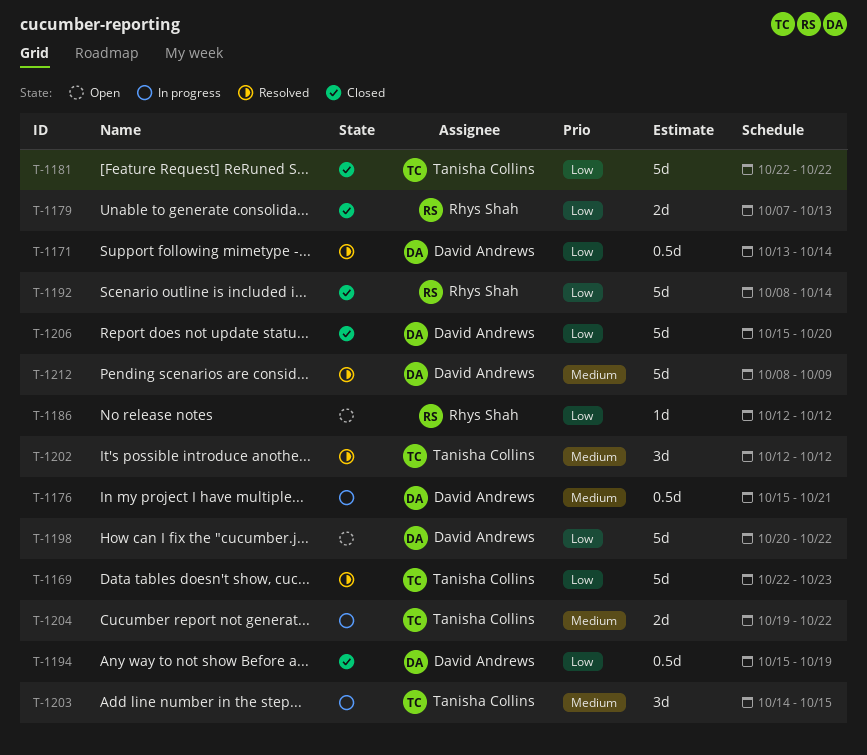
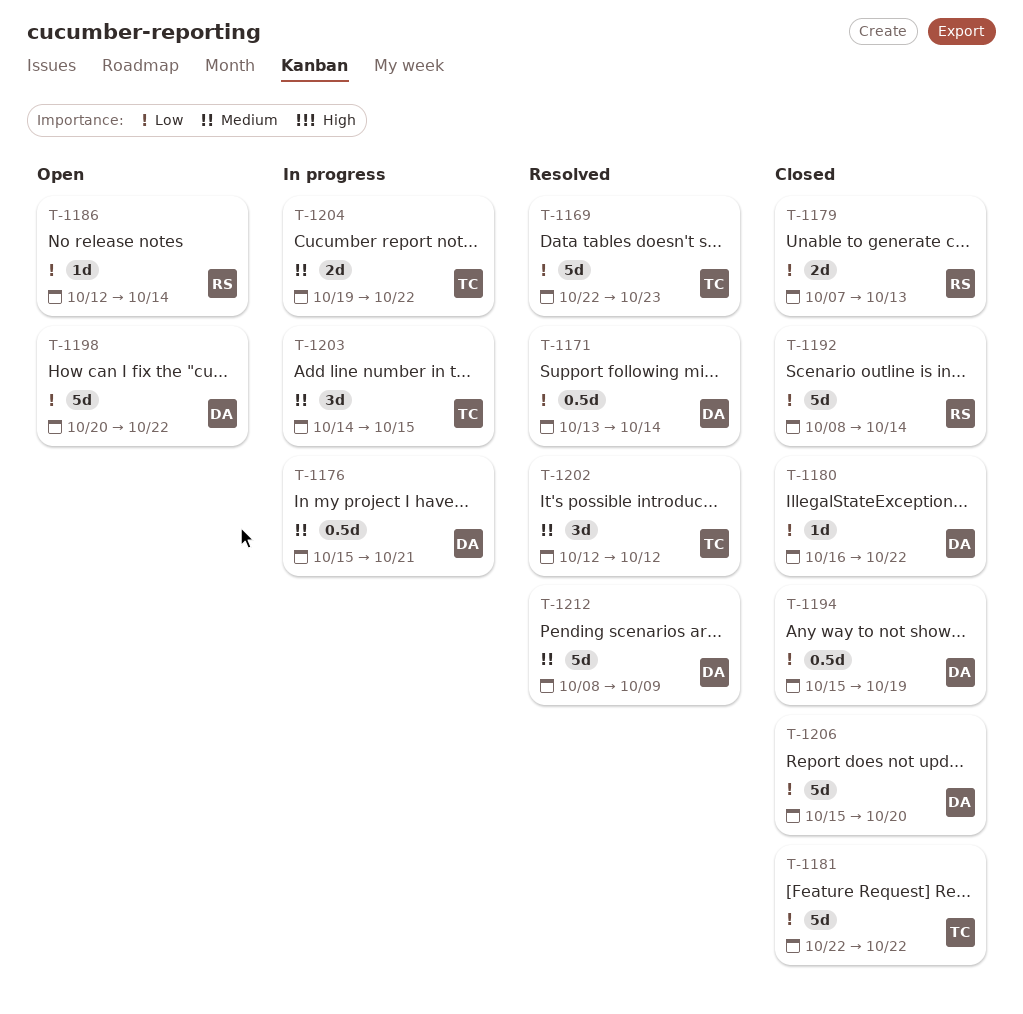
T-1180: none -> present
T-1186, due: Oct 12 -> Oct 14

